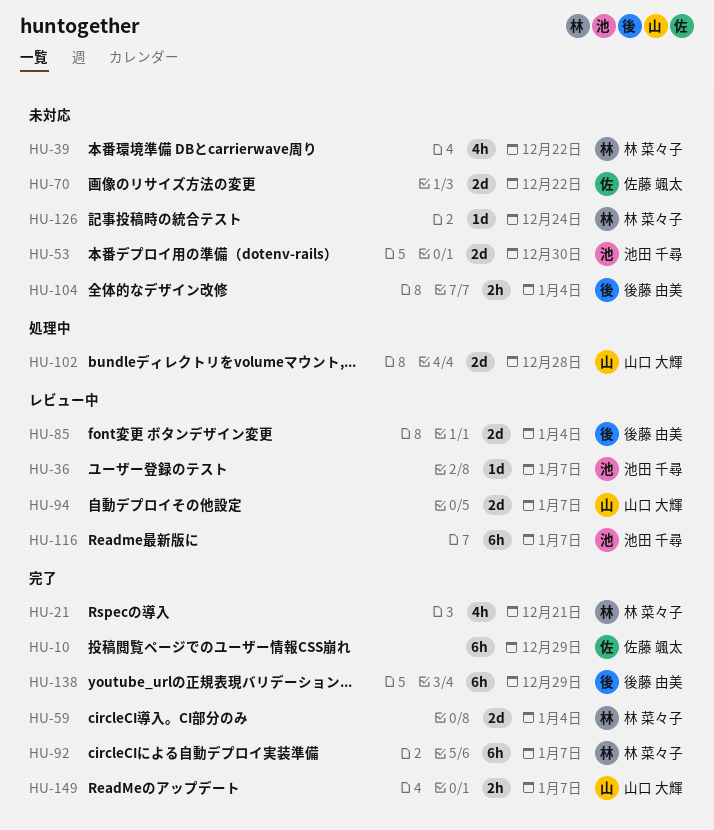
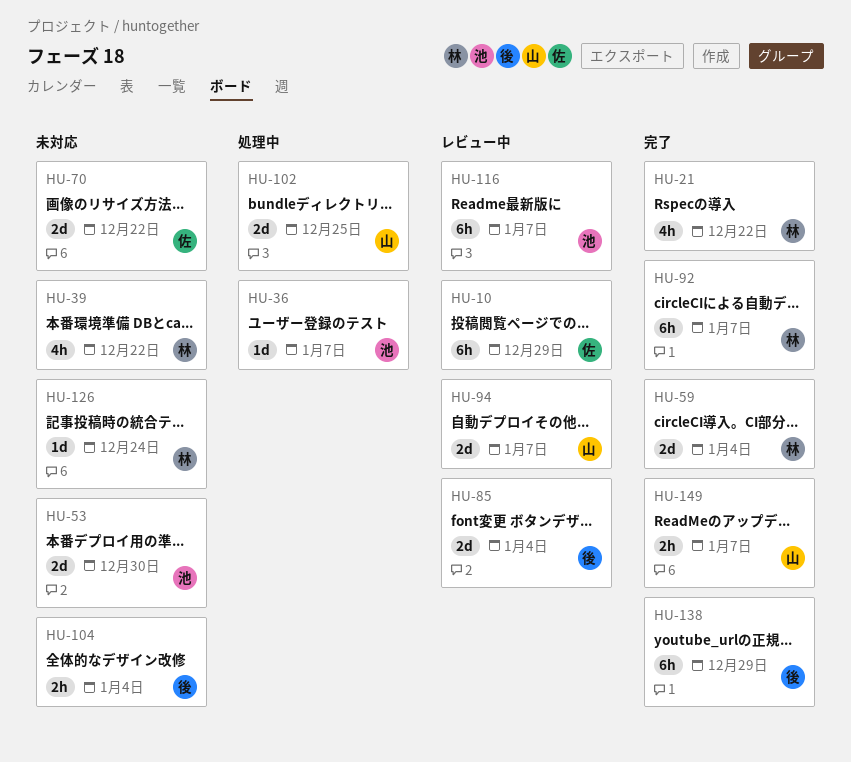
HU-10, status: 完了 -> レビュー中
HU-21, due: Dec 21 -> Dec 22
HU-36, status: レビュー中 -> 処理中
HU-102, due: Dec 28 -> Dec 25

